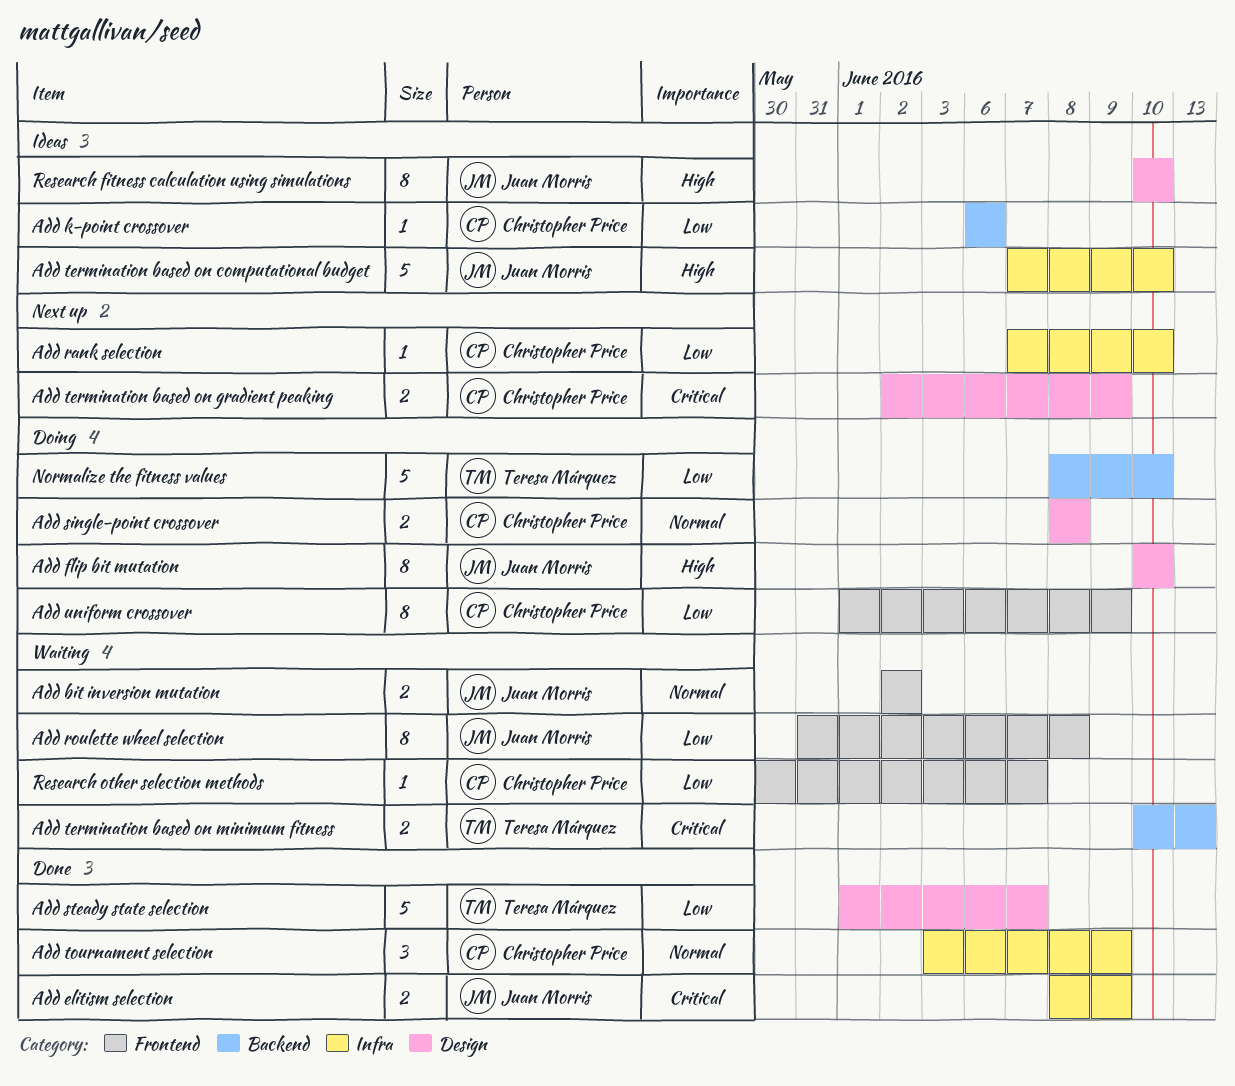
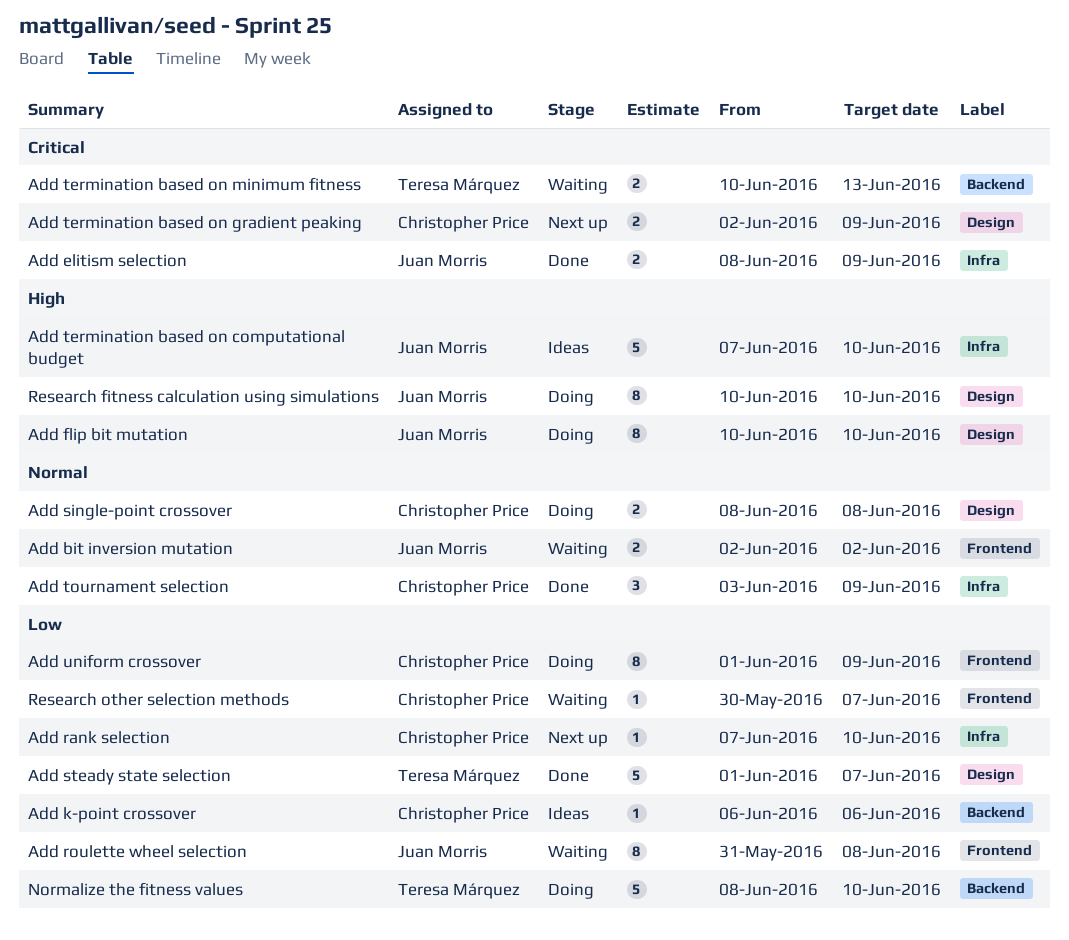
Research fitness calculation using simulations, status: Ideas -> Doing

